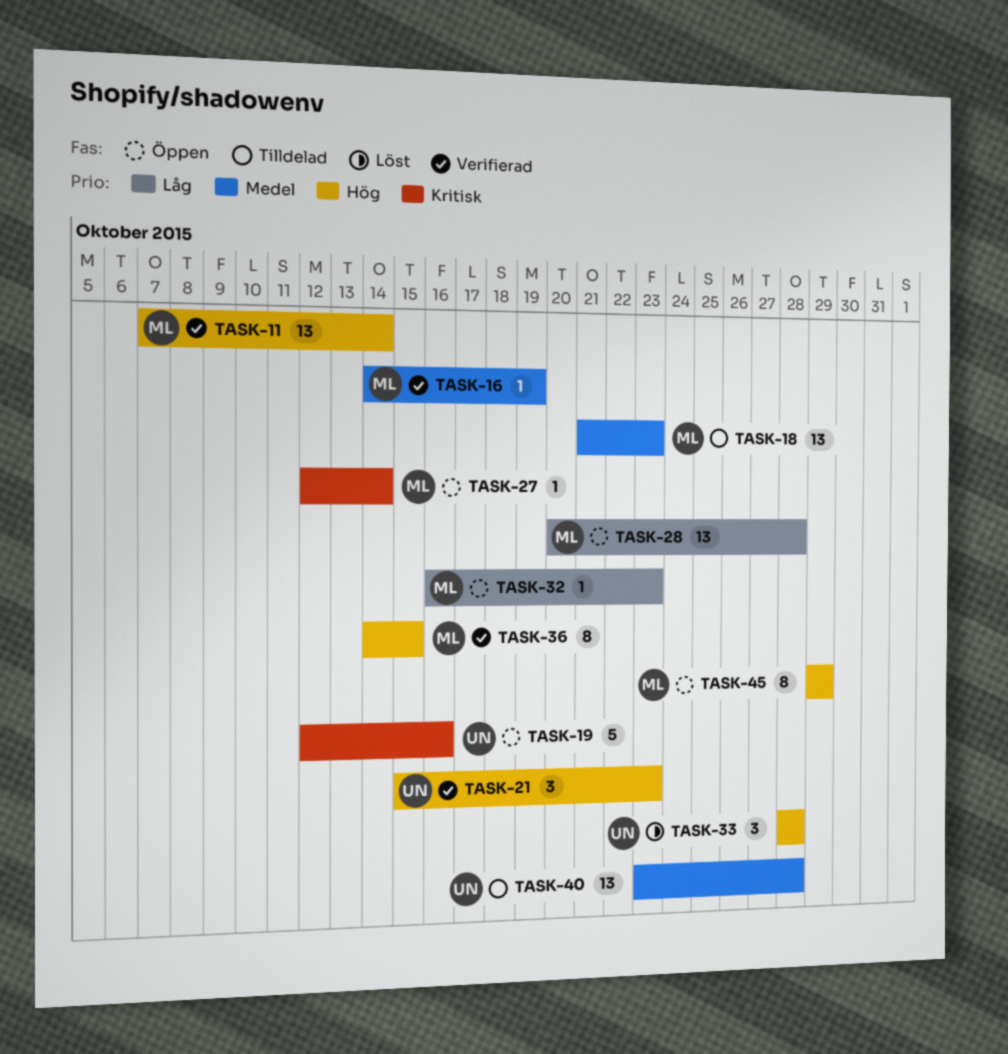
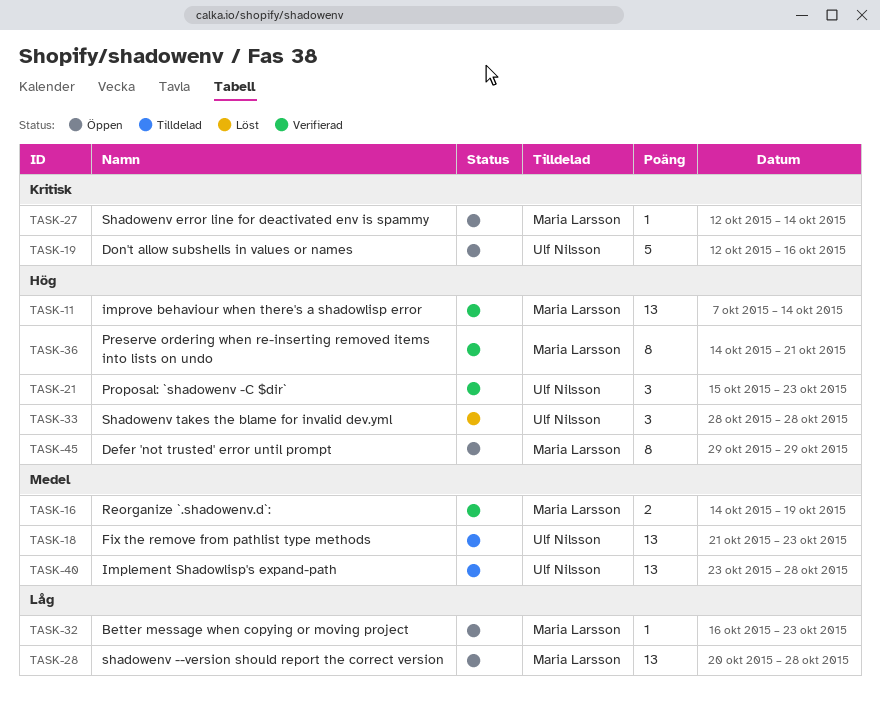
TASK-16, estimate: 1 -> 2
TASK-18, owner: Maria Larsson -> Ulf Nilsson
TASK-36, due: Oct 15 -> Oct 21

